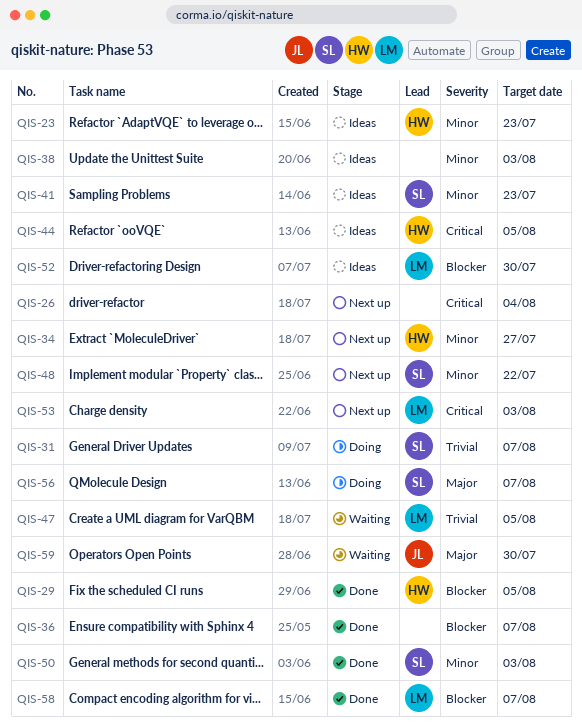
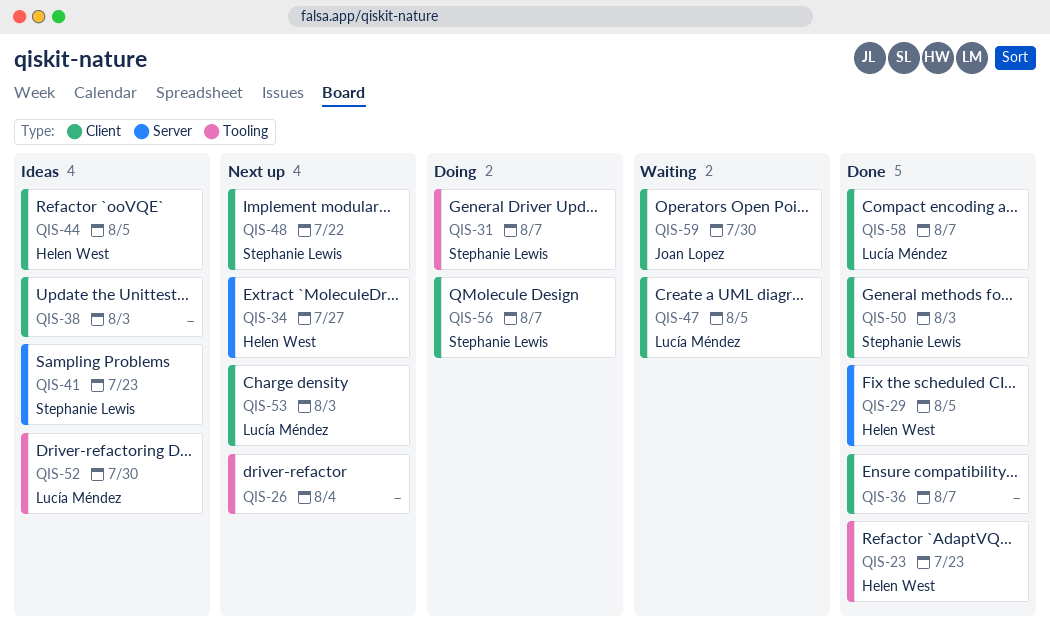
QIS-23, status: Ideas -> Done

